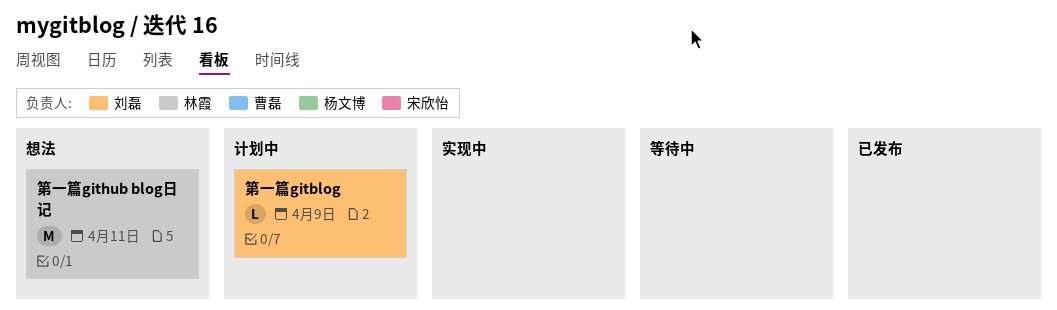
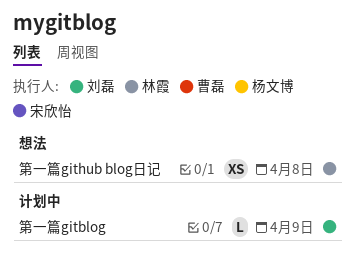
第一篇github blog日记, estimate: M -> XS
第一篇github blog日记, due: Apr 11 -> Apr 8

